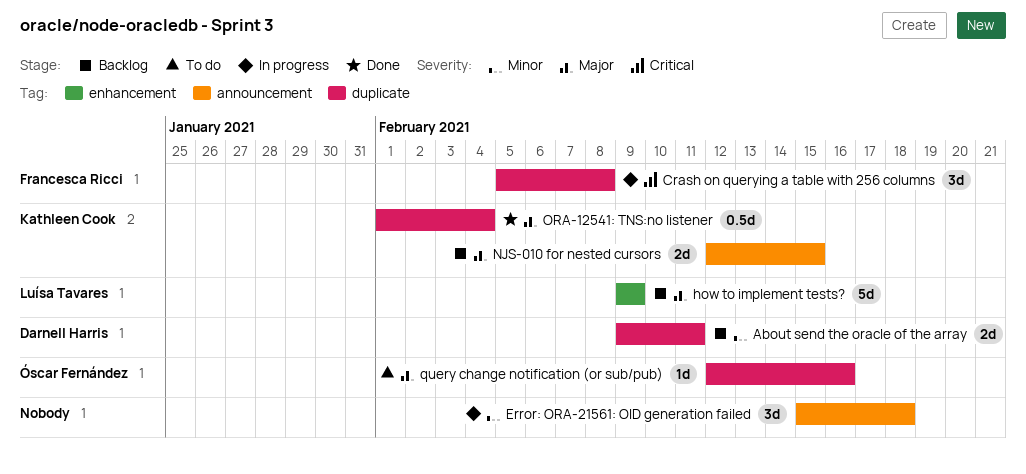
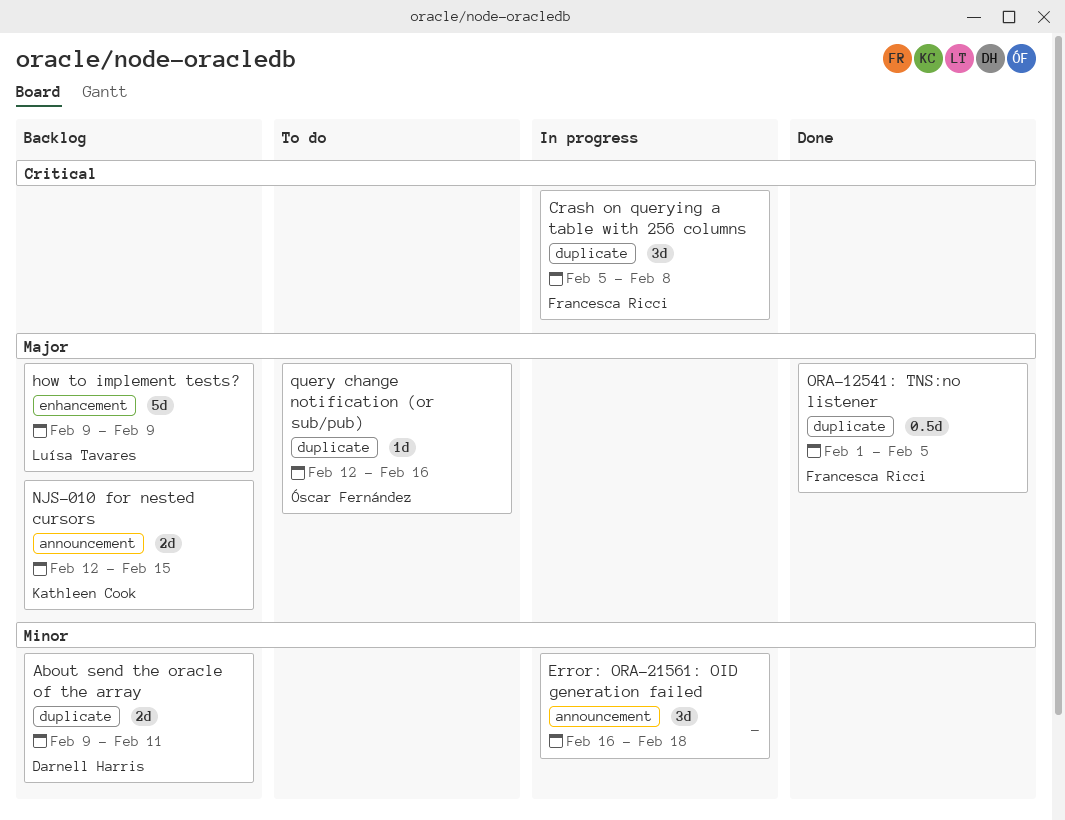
Error: ORA-21561: OID generation failed, start: Feb 15 -> Feb 16
ORA-12541: TNS:no listener, owner: Kathleen Cook -> Francesca Ricci
ORA-12541: TNS:no listener, due: Feb 4 -> Feb 5

